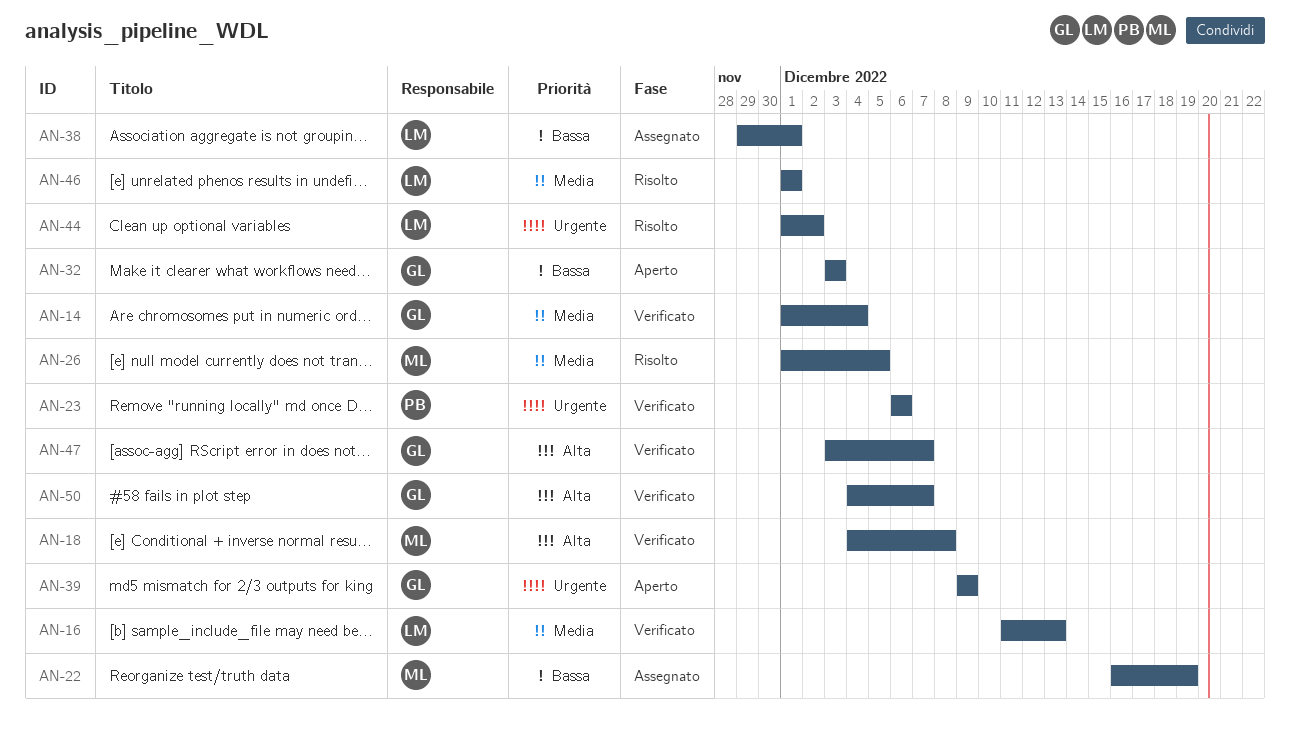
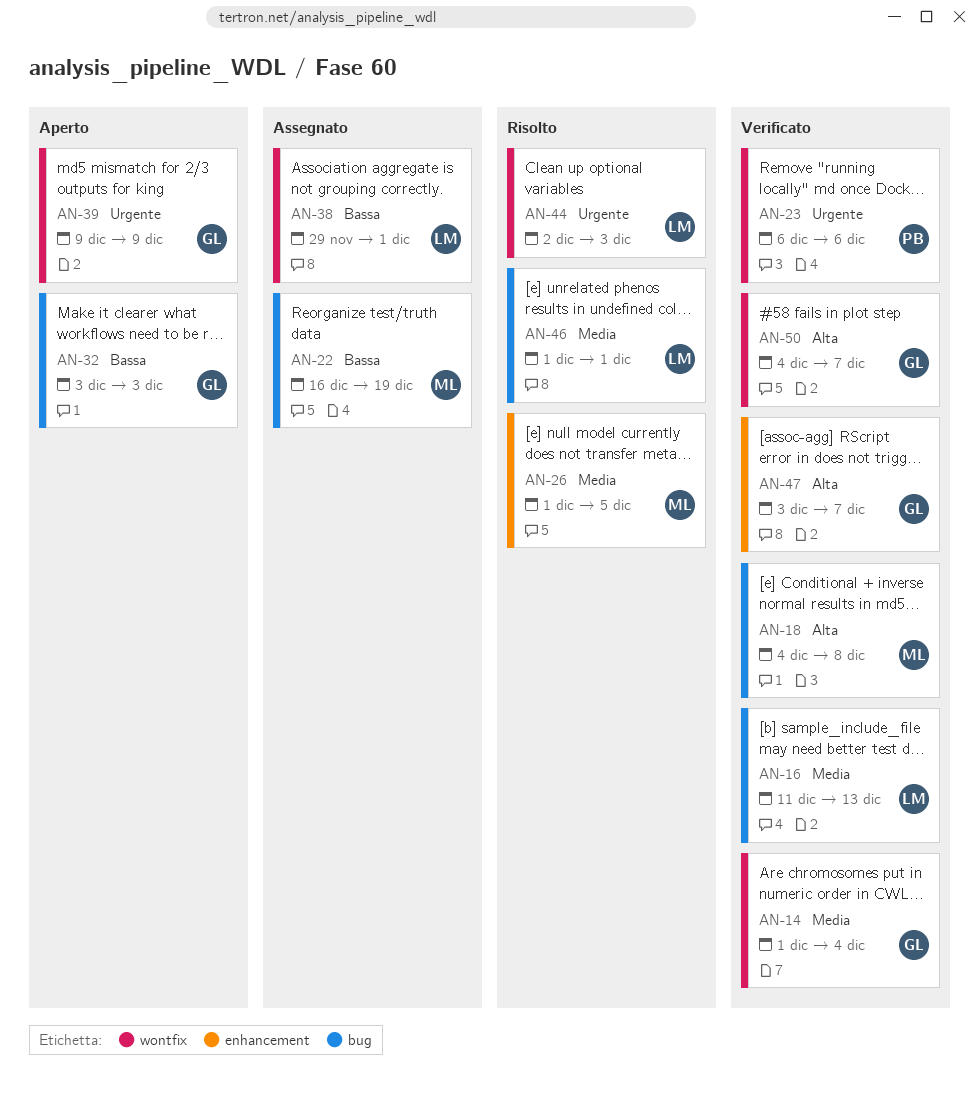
AN-44, start: Dec 1 -> Dec 2
AN-44, due: Dec 2 -> Dec 3

